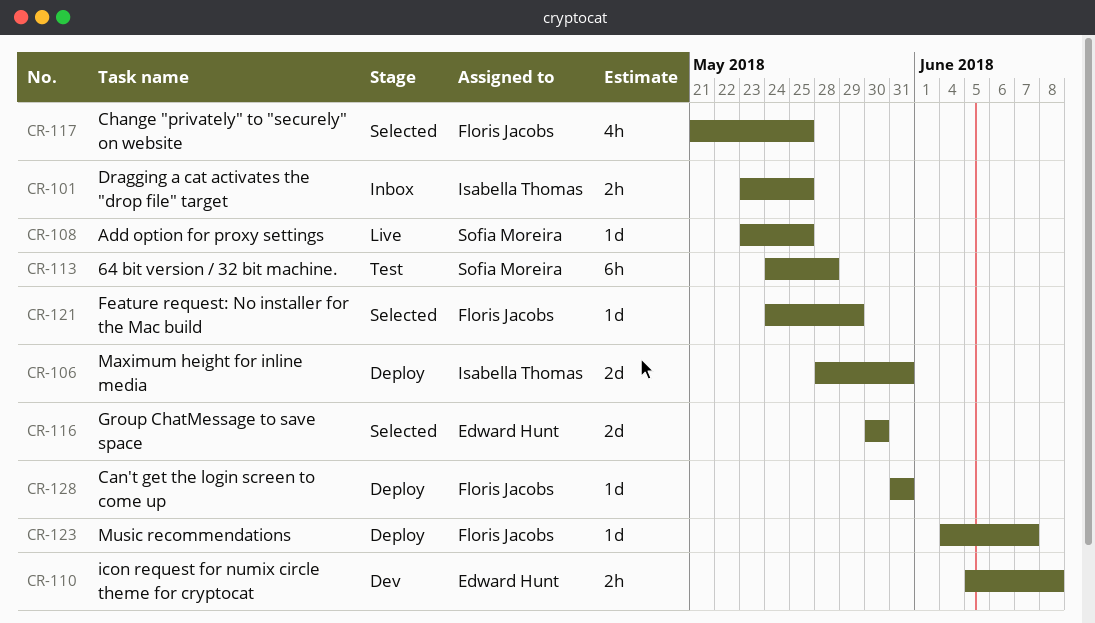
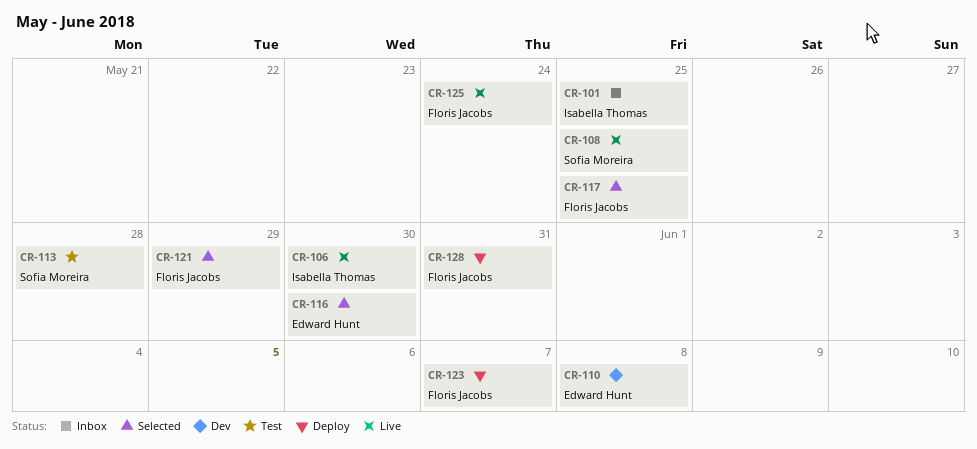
CR-106, status: Deploy -> Live
CR-106, due: May 31 -> May 30
CR-125: none -> present

